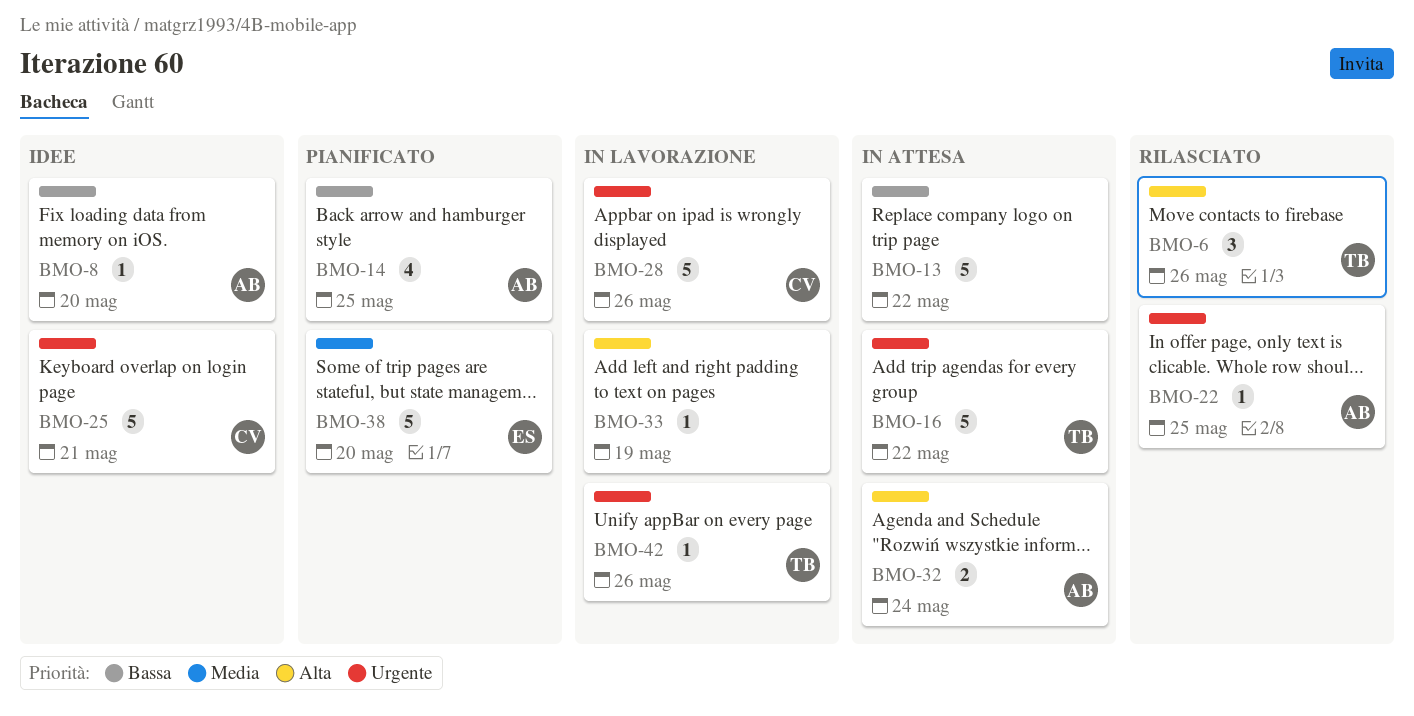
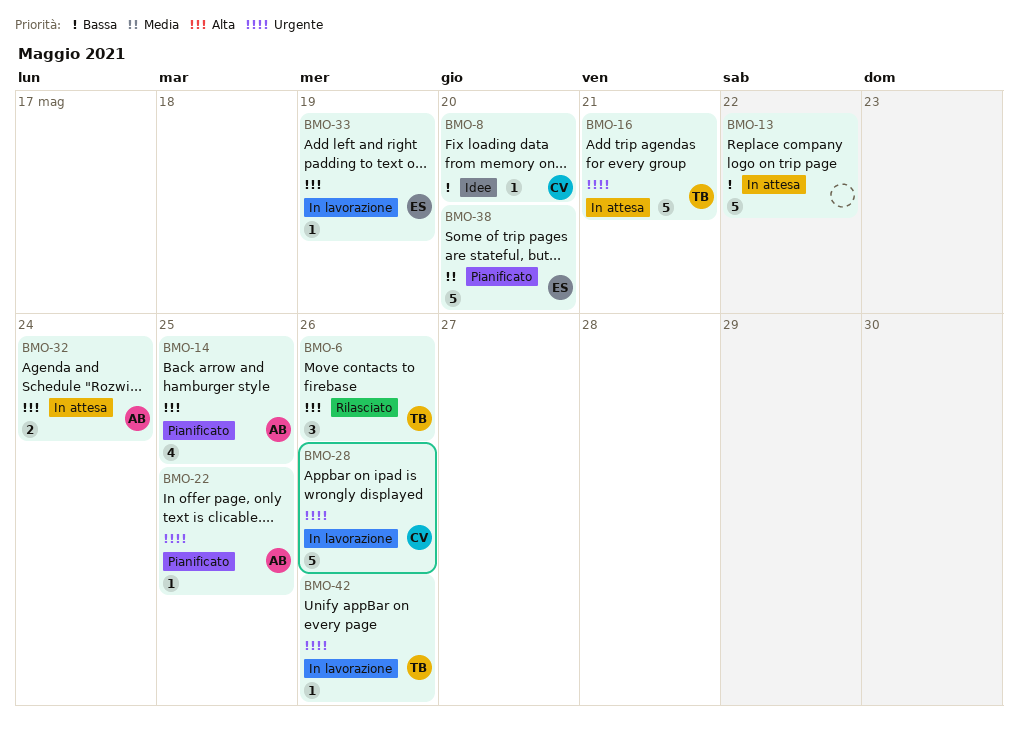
BMO-8, owner: AB -> CV
BMO-14, priority: Bassa -> Alta
BMO-16, due: May 22 -> May 21
BMO-22, status: Rilasciato -> Pianificato
BMO-25: present -> none
BMO-33, owner: none -> ES

